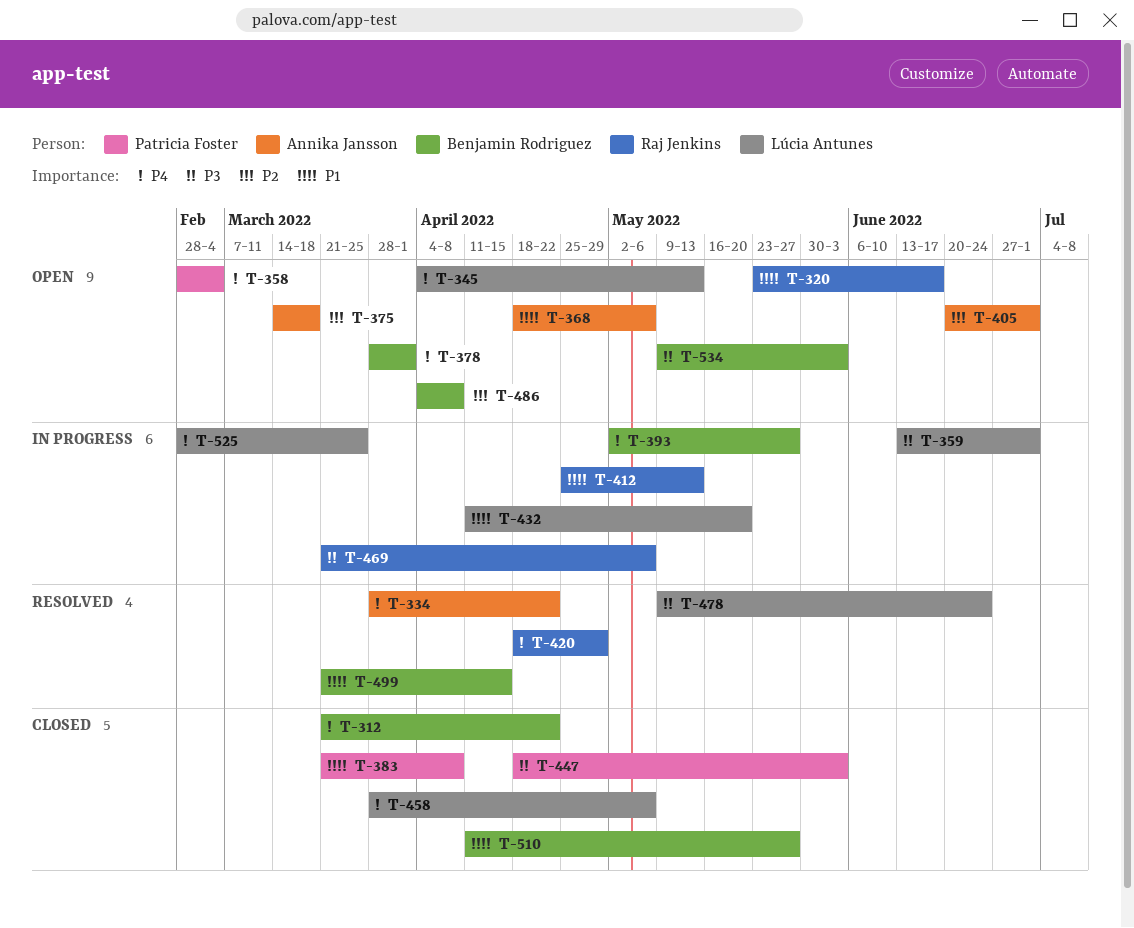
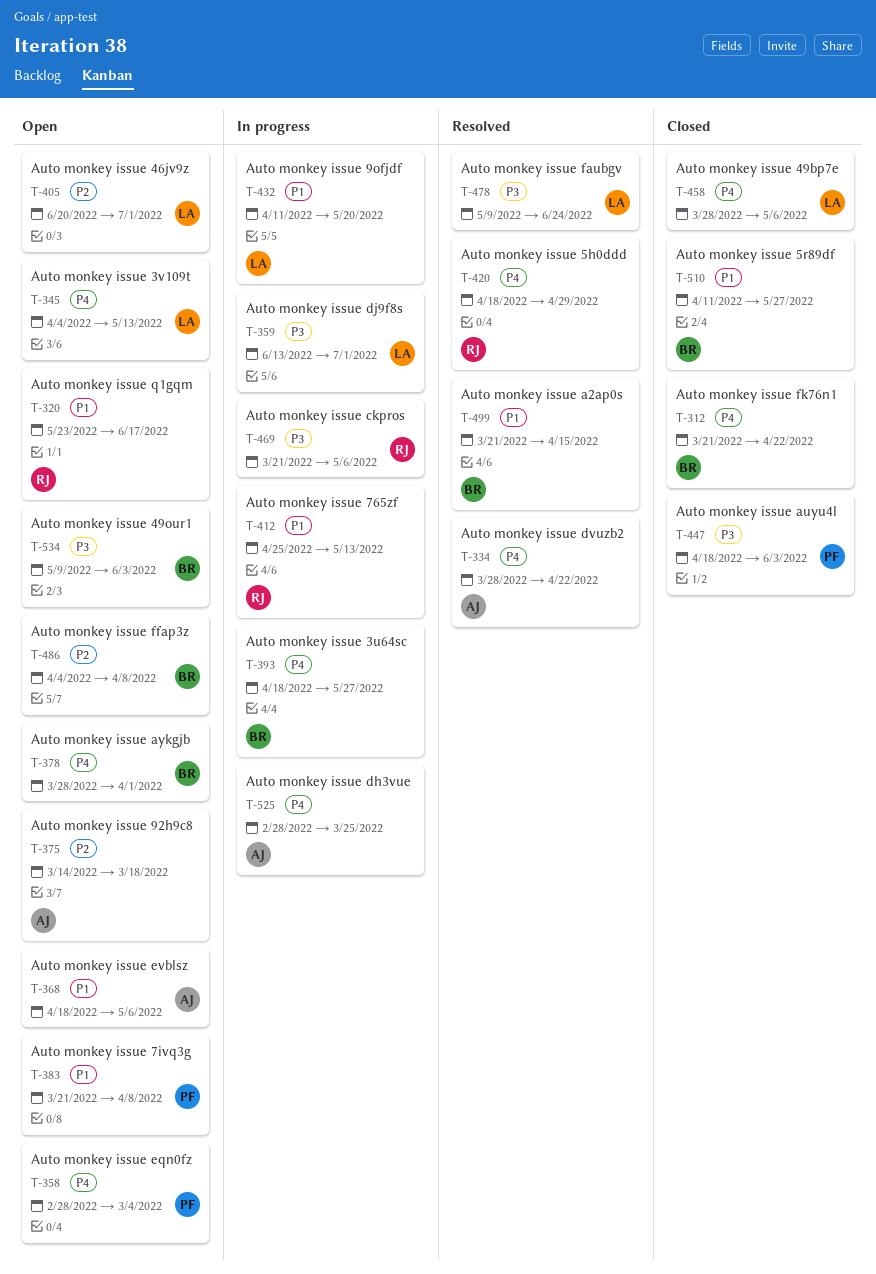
T-383, status: Closed -> Open
T-393, start: May 2 -> Apr 18
T-405, owner: Annika Jansson -> Lúcia Antunes
T-525, owner: Lúcia Antunes -> Annika Jansson

